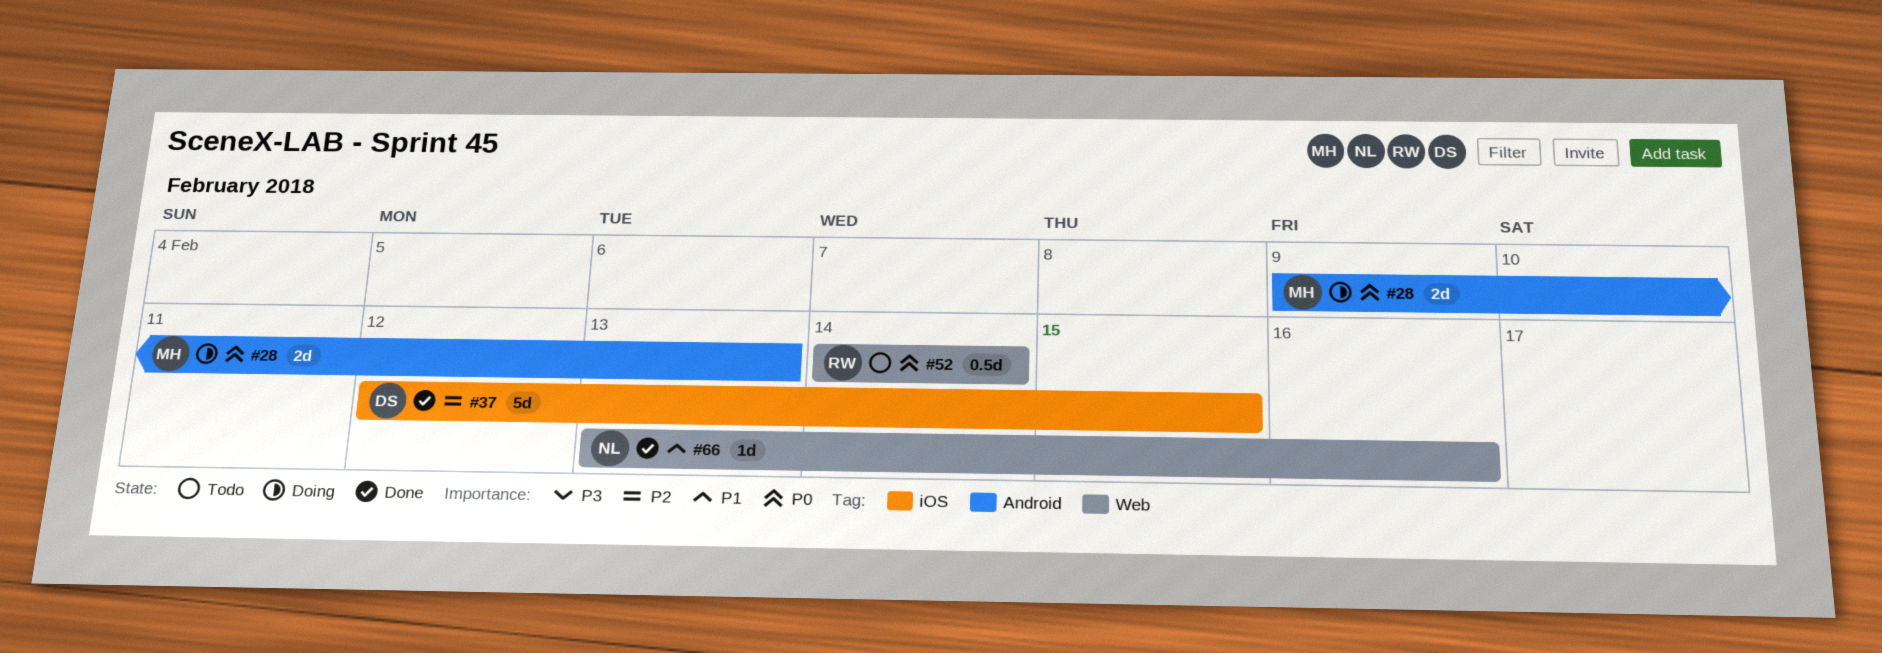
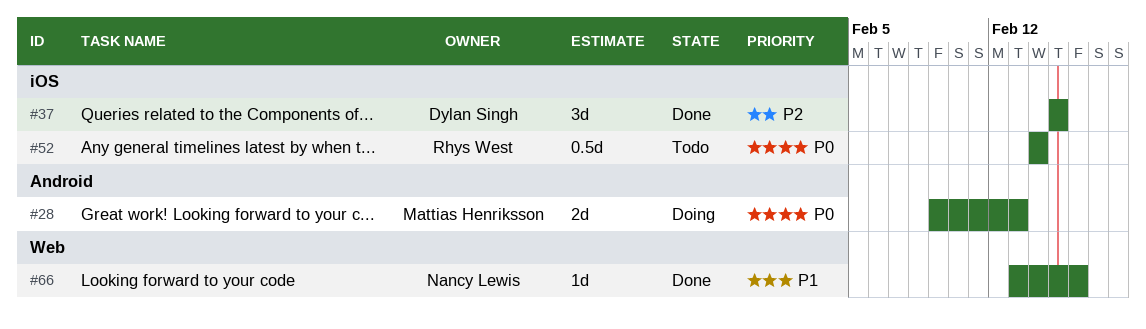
#37, estimate: 5d -> 3d
#37, start: Feb 12 -> Feb 15
#52, label: Web -> iOS

